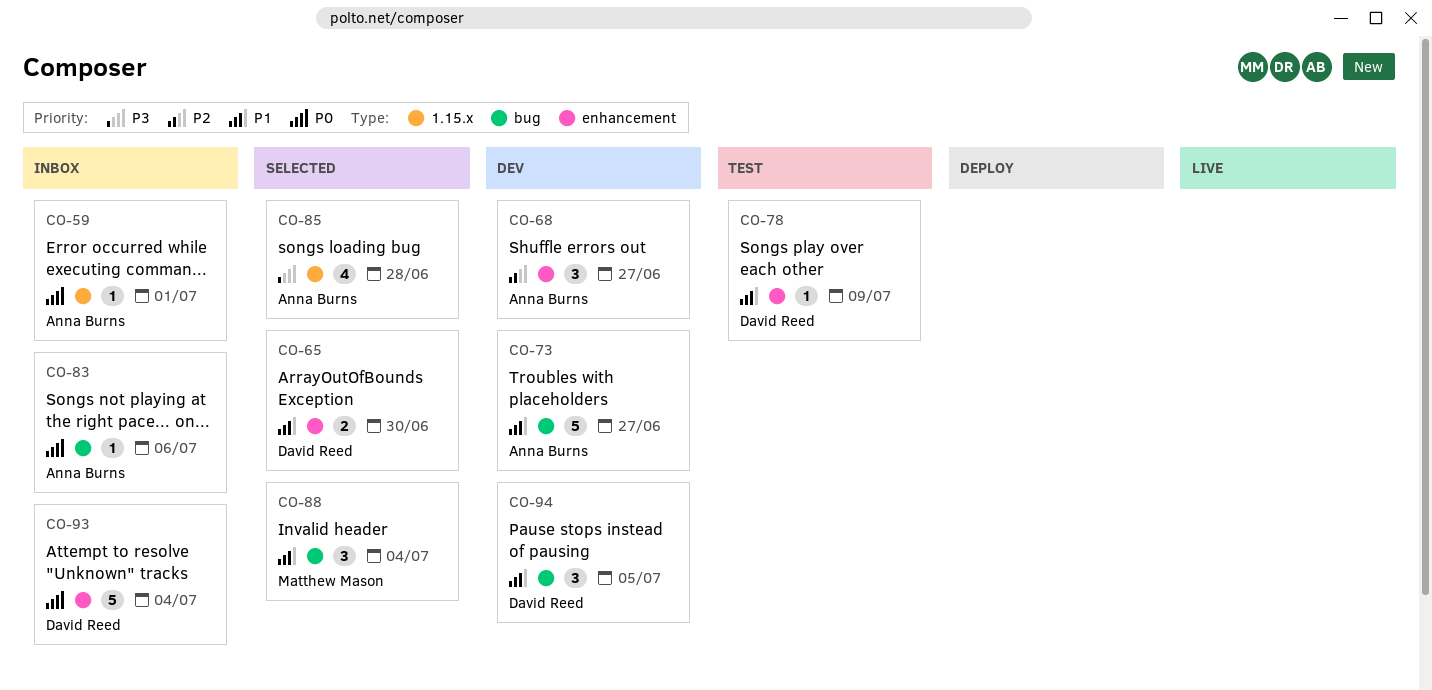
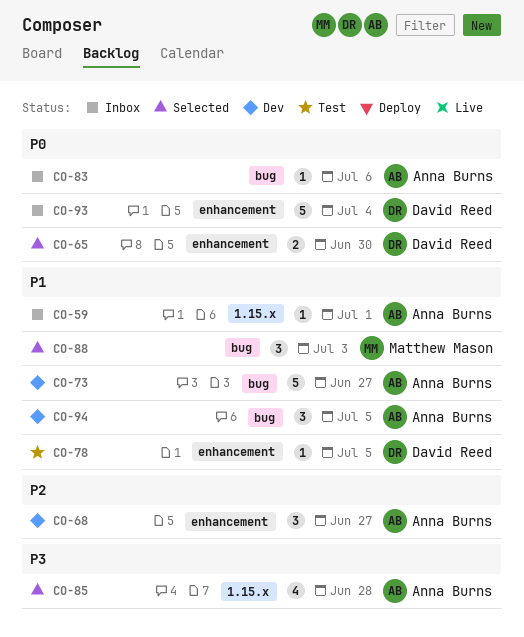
CO-59, priority: P0 -> P1
CO-65, priority: P1 -> P0
CO-78, due: Jul 9 -> Jul 5
CO-88, due: Jul 4 -> Jul 3
CO-94, owner: David Reed -> Anna Burns

